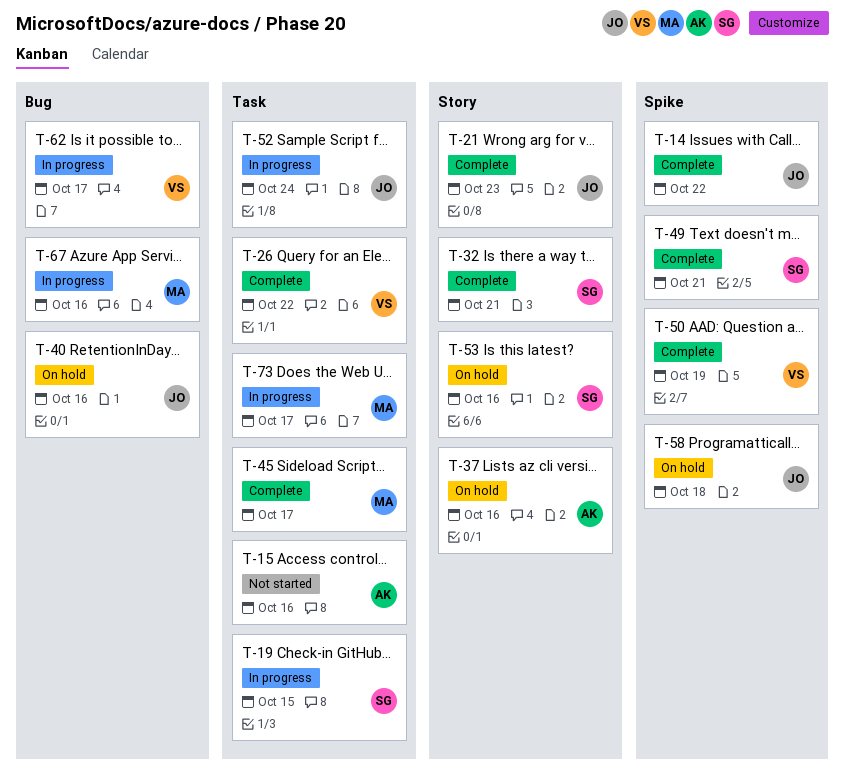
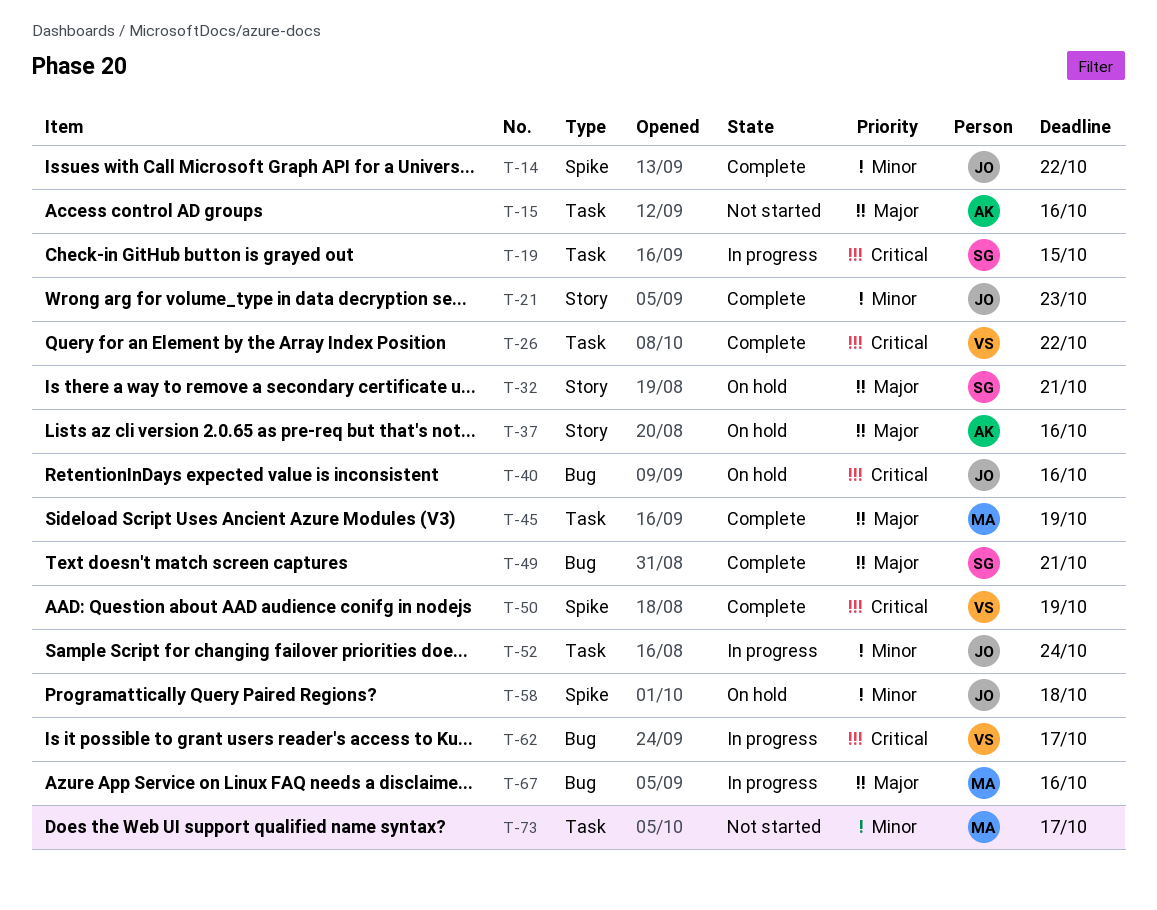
T-32, status: Complete -> On hold
T-45, due: Oct 17 -> Oct 19
T-49, label: Spike -> Bug
T-53: present -> none
T-73, status: In progress -> Not started

